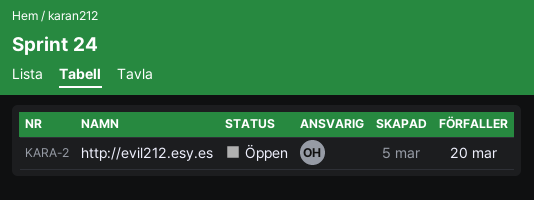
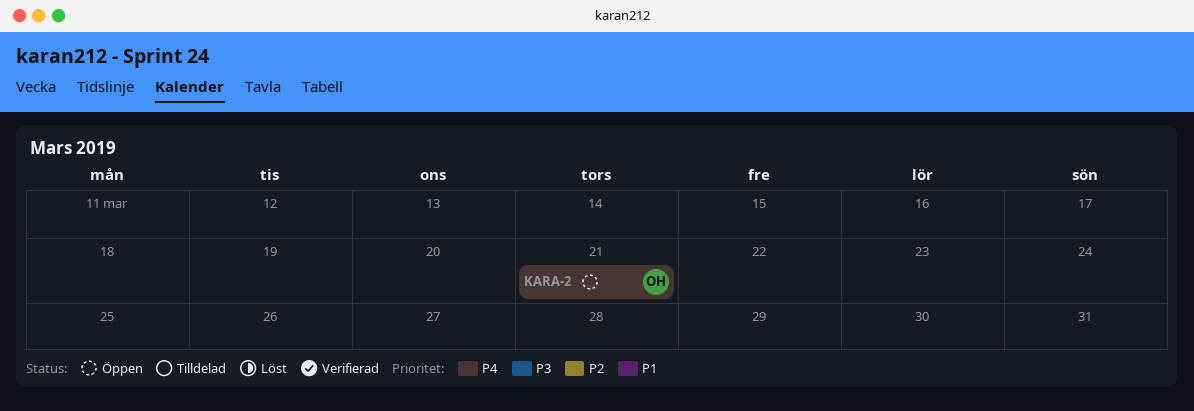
KARA-2, due: Mar 20 -> Mar 21

